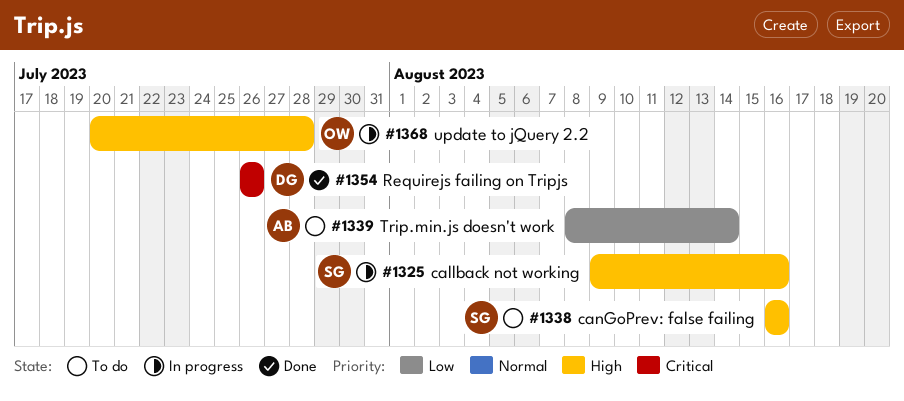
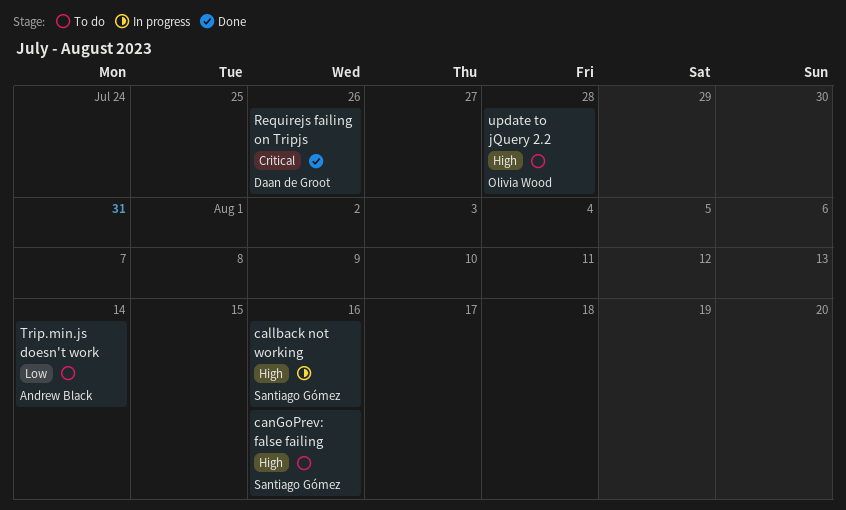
update to jQuery 2.2, status: In progress -> To do

